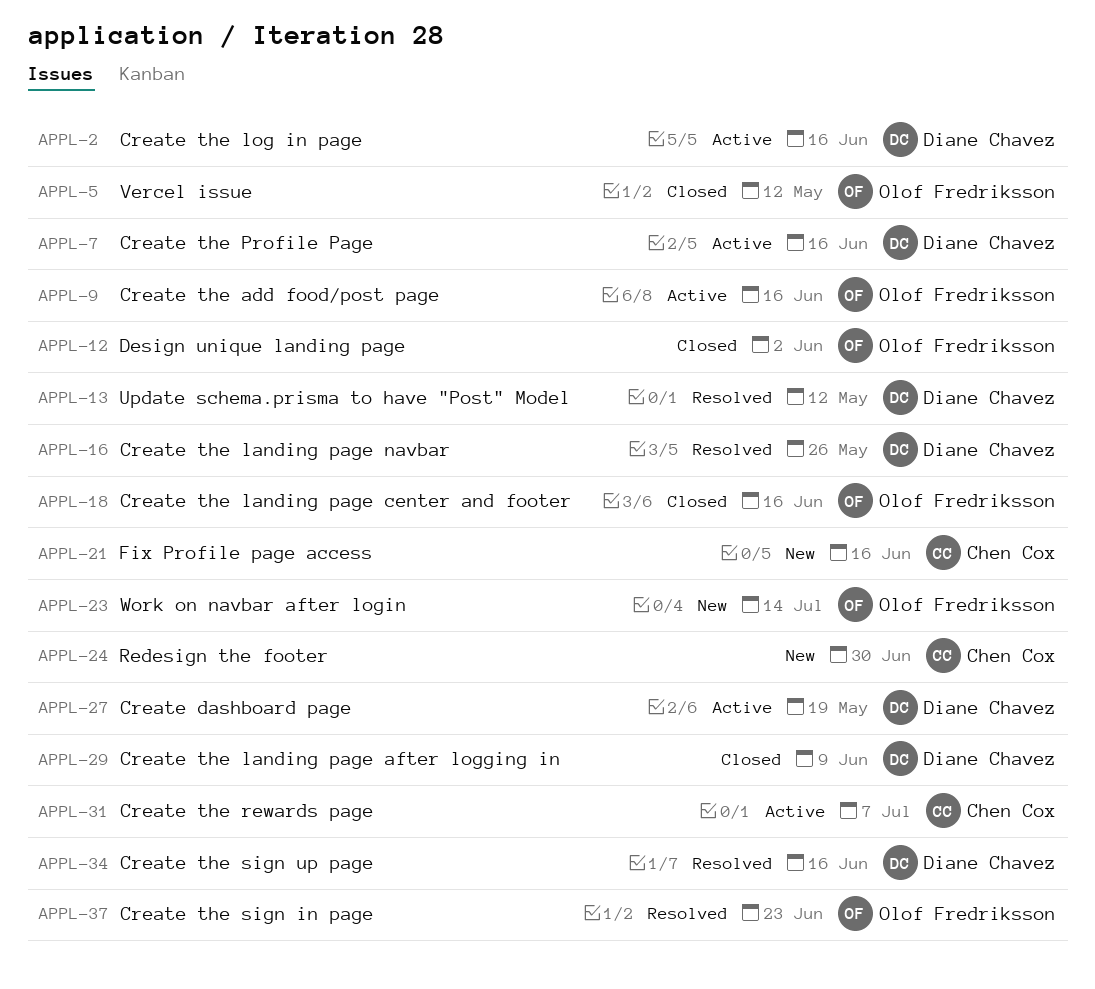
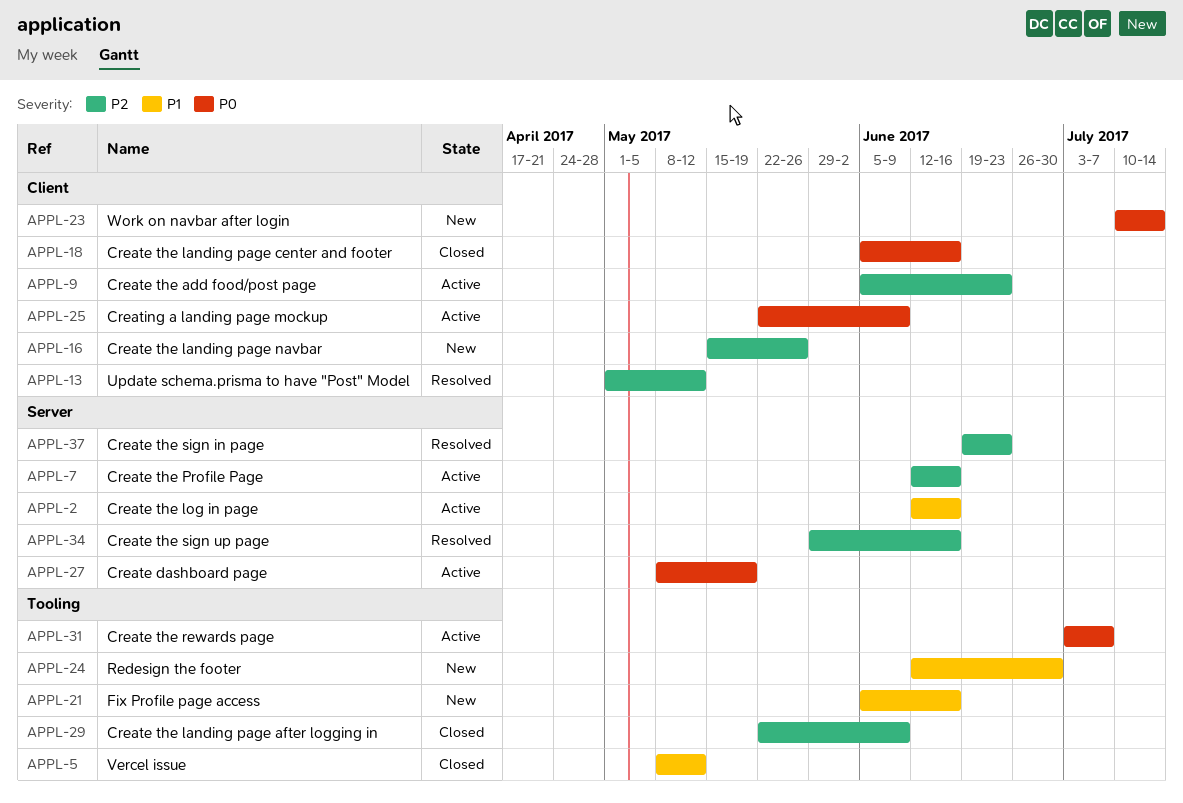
APPL-9, due: Jun 16 -> Jun 23
APPL-12: present -> none
APPL-16, status: Resolved -> New
APPL-25: none -> present

